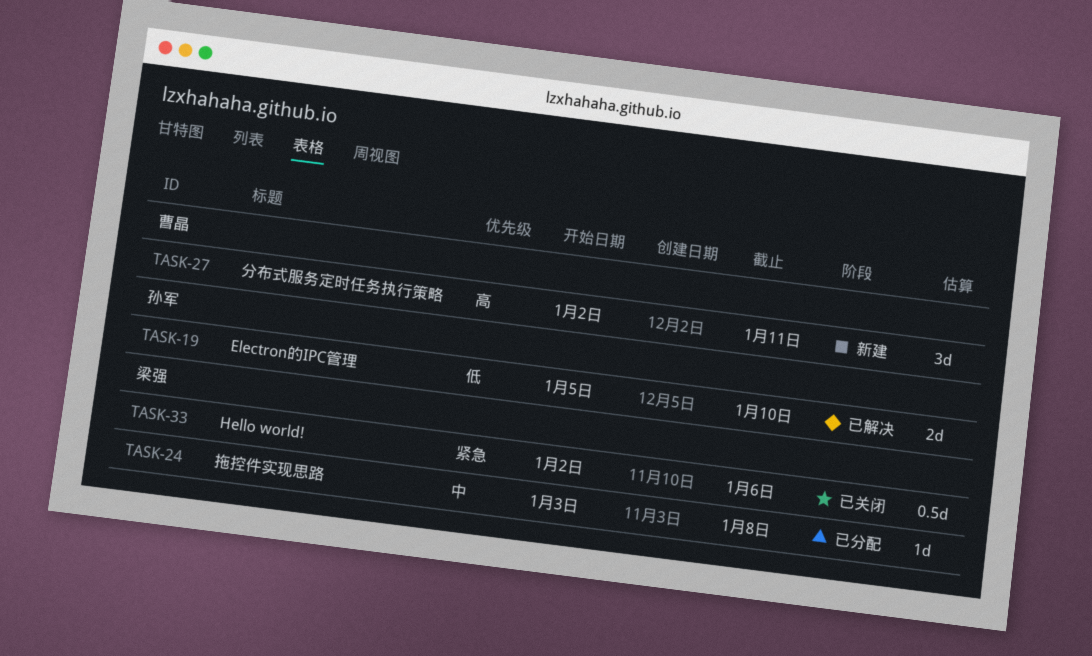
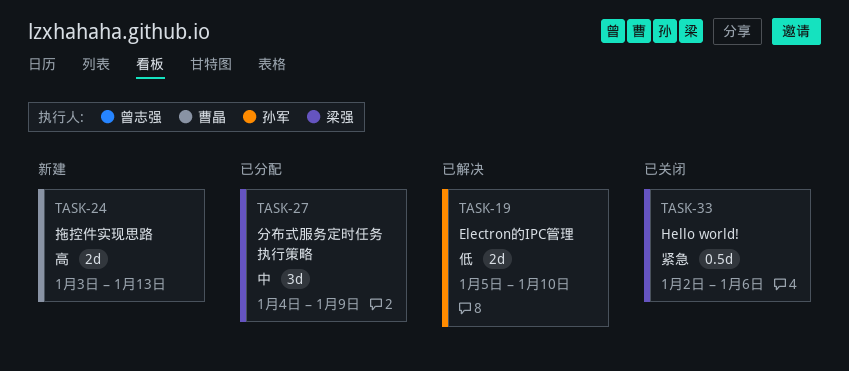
TASK-24, status: 已分配 -> 新建
TASK-24, owner: 梁强 -> 曹晶
TASK-24, priority: 中 -> 高
TASK-24, estimate: 1d -> 2d
TASK-24, due: Jan 8 -> Jan 13
TASK-27, status: 新建 -> 已分配
TASK-27, owner: 曹晶 -> 梁强
TASK-27, priority: 高 -> 中
TASK-27, start: Jan 2 -> Jan 4
TASK-27, due: Jan 11 -> Jan 9

